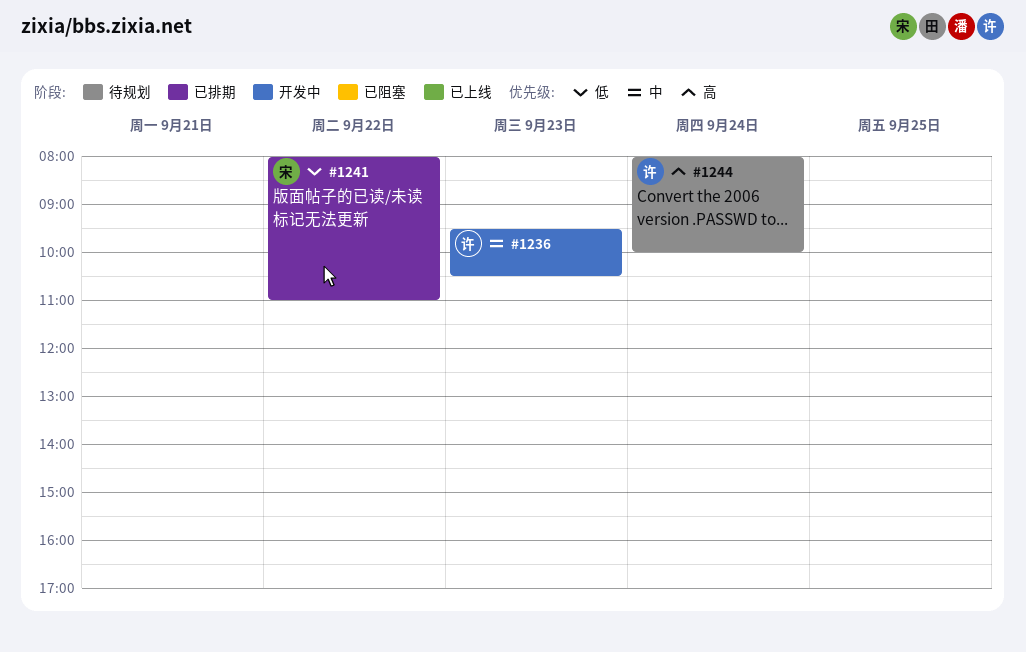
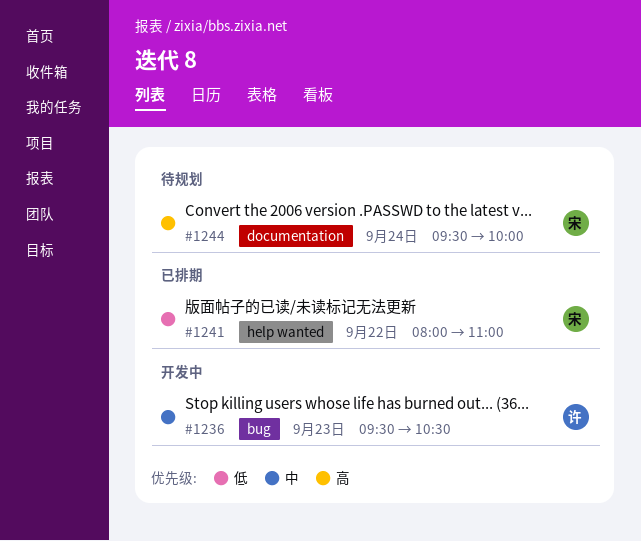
#1244, owner: 许 -> 宋
#1244, begins: 08:00 -> 09:30

